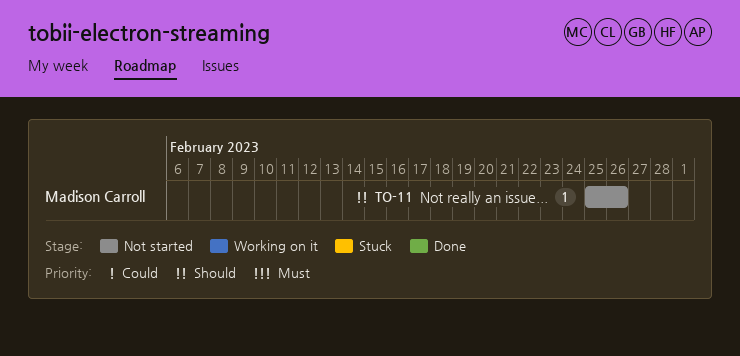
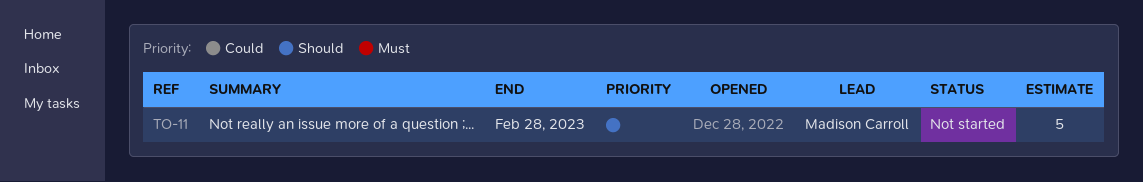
TO-11, estimate: 1 -> 5
TO-11, due: Feb 26 -> Feb 28

